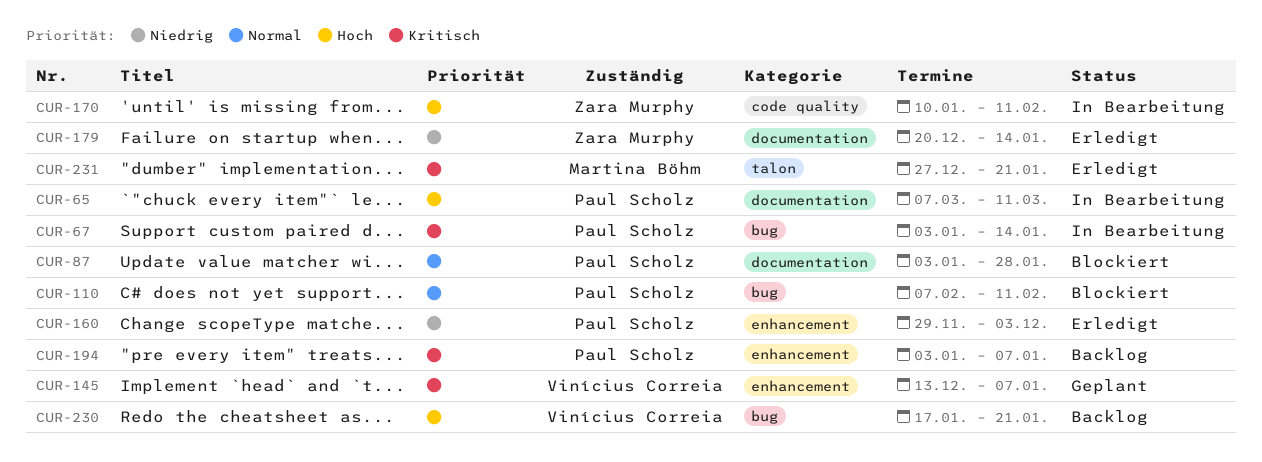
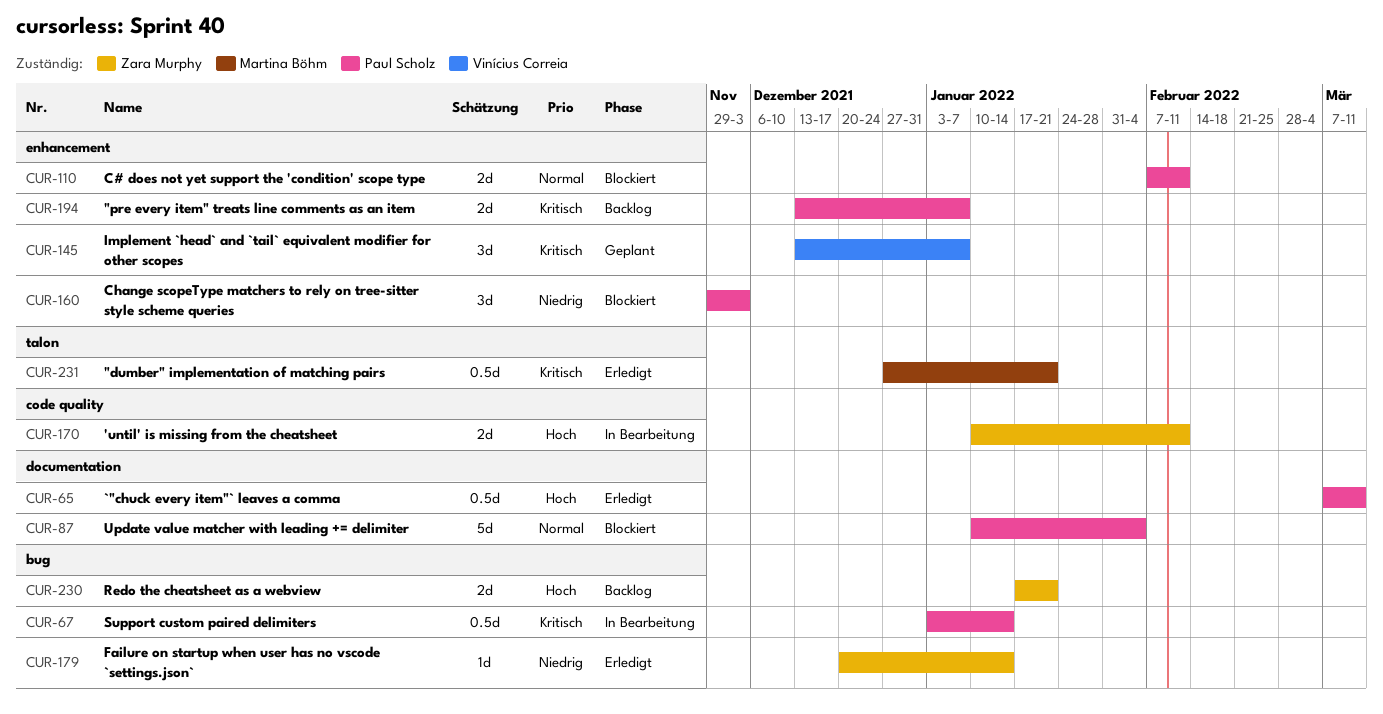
CUR-65, status: In Bearbeitung -> Erledigt
CUR-87, start: Jan 3 -> Jan 10
CUR-87, due: Jan 28 -> Feb 4
CUR-110, label: bug -> enhancement
CUR-160, status: Erledigt -> Blockiert
CUR-179, label: documentation -> bug
CUR-194, start: Jan 3 -> Dec 13
CUR-230, owner: Vinícius Correia -> Zara Murphy

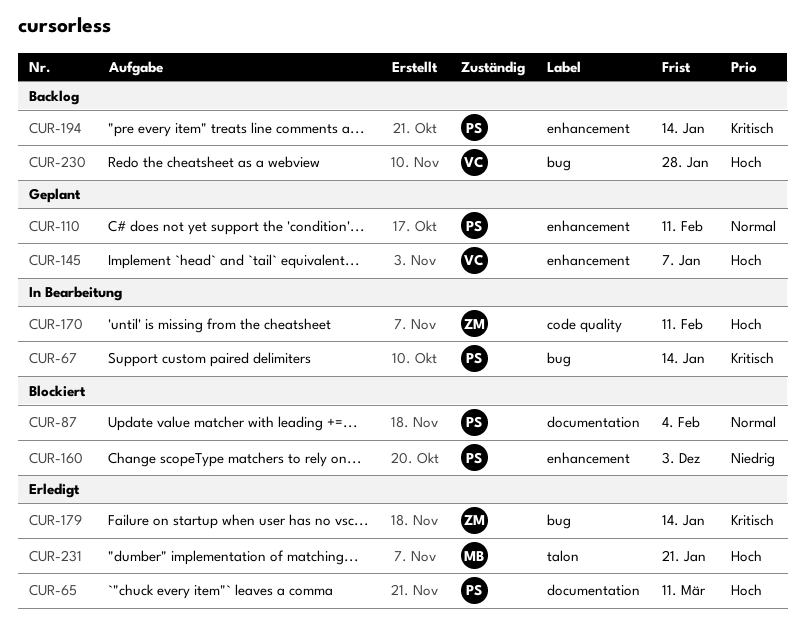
CUR-110, status: Blockiert -> Geplant
CUR-145, priority: Kritisch -> Hoch
CUR-179, priority: Niedrig -> Kritisch
CUR-194, due: Jan 7 -> Jan 14
CUR-230, owner: Zara Murphy -> Vinícius Correia
CUR-230, due: Jan 21 -> Jan 28
CUR-231, priority: Kritisch -> Hoch

